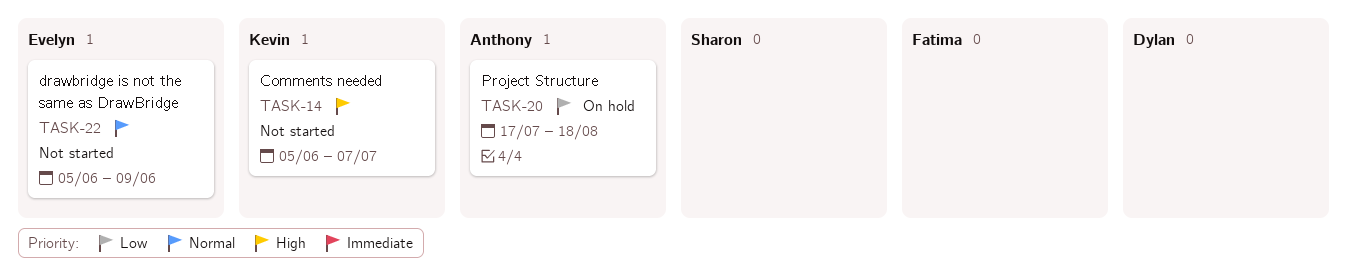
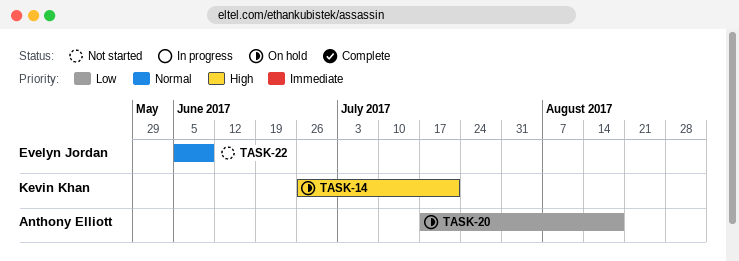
TASK-14, status: Not started -> On hold
TASK-14, start: Jun 5 -> Jun 26
TASK-14, due: Jul 7 -> Jul 21

